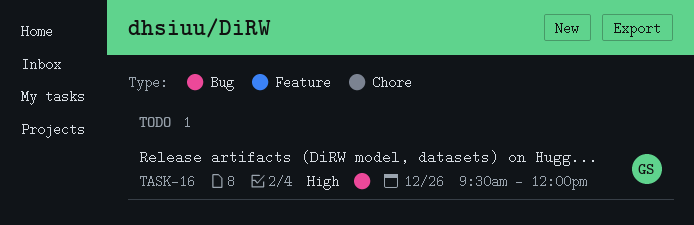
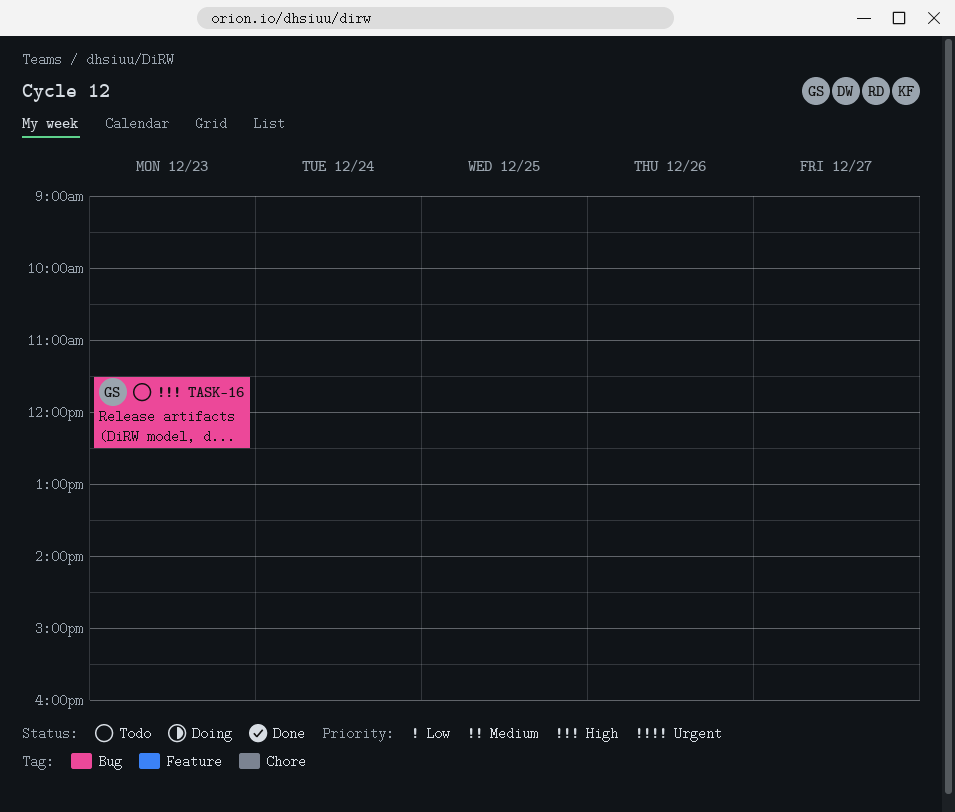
TASK-16, day: Dec 26 -> Dec 23
TASK-16, begins: 09:30 -> 11:30
TASK-16, ends: 12:00 -> 12:30

